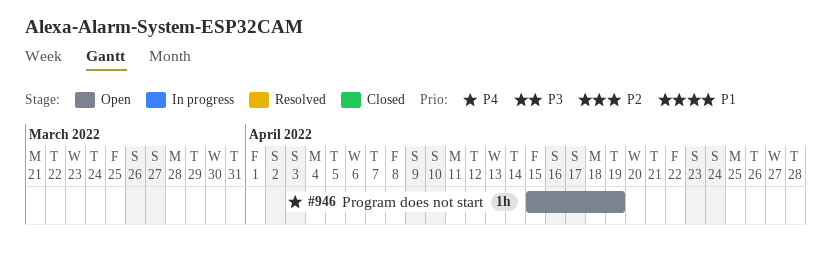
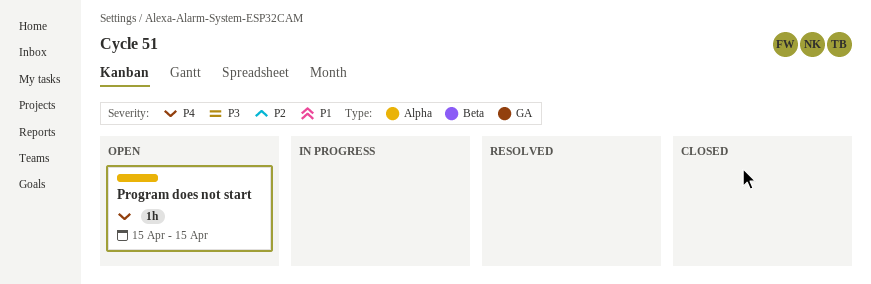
Program does not start, due: Apr 19 -> Apr 15

